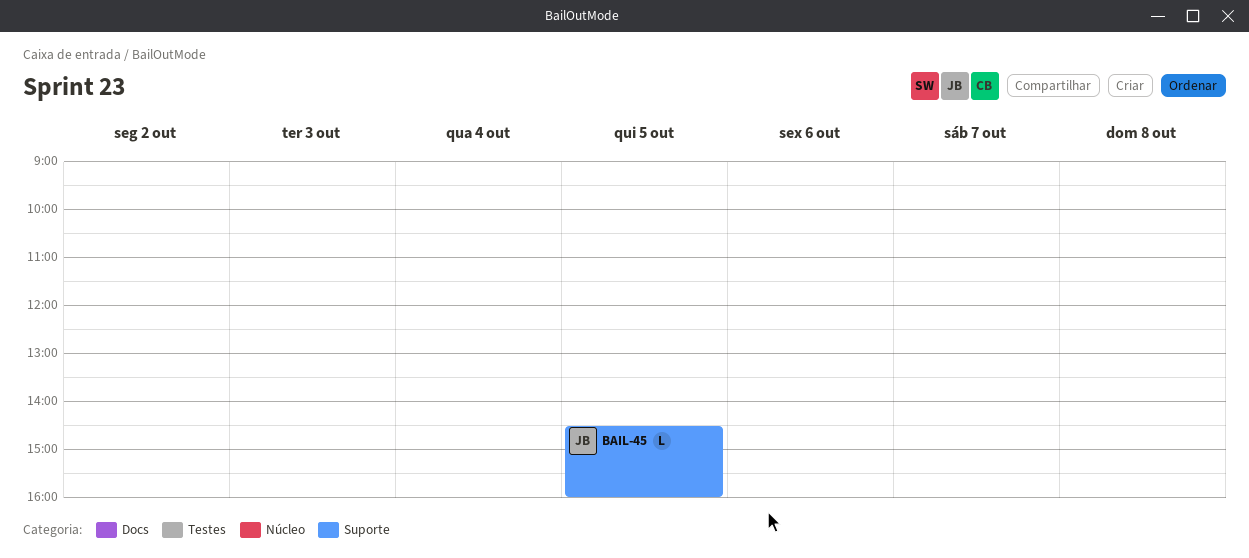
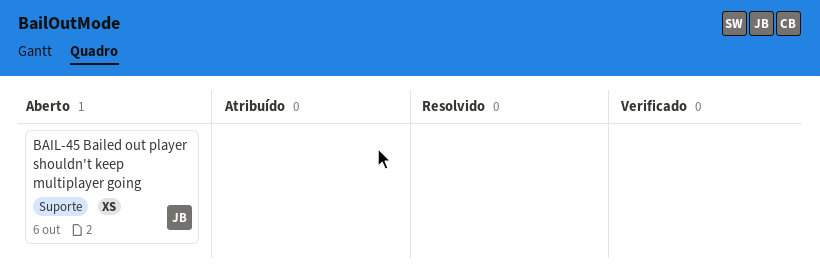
BAIL-45, estimate: L -> XS
BAIL-45, day: Oct 5 -> Oct 6

